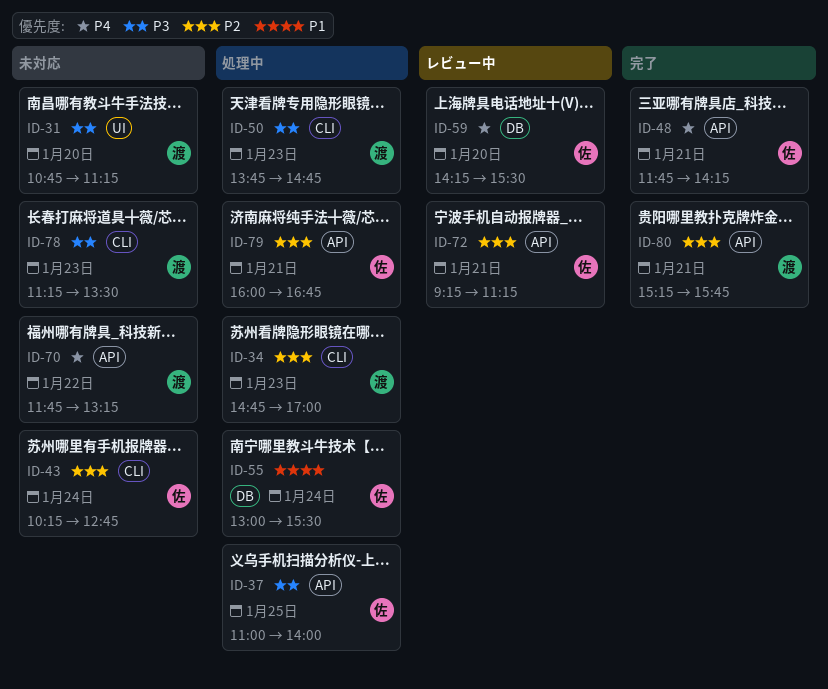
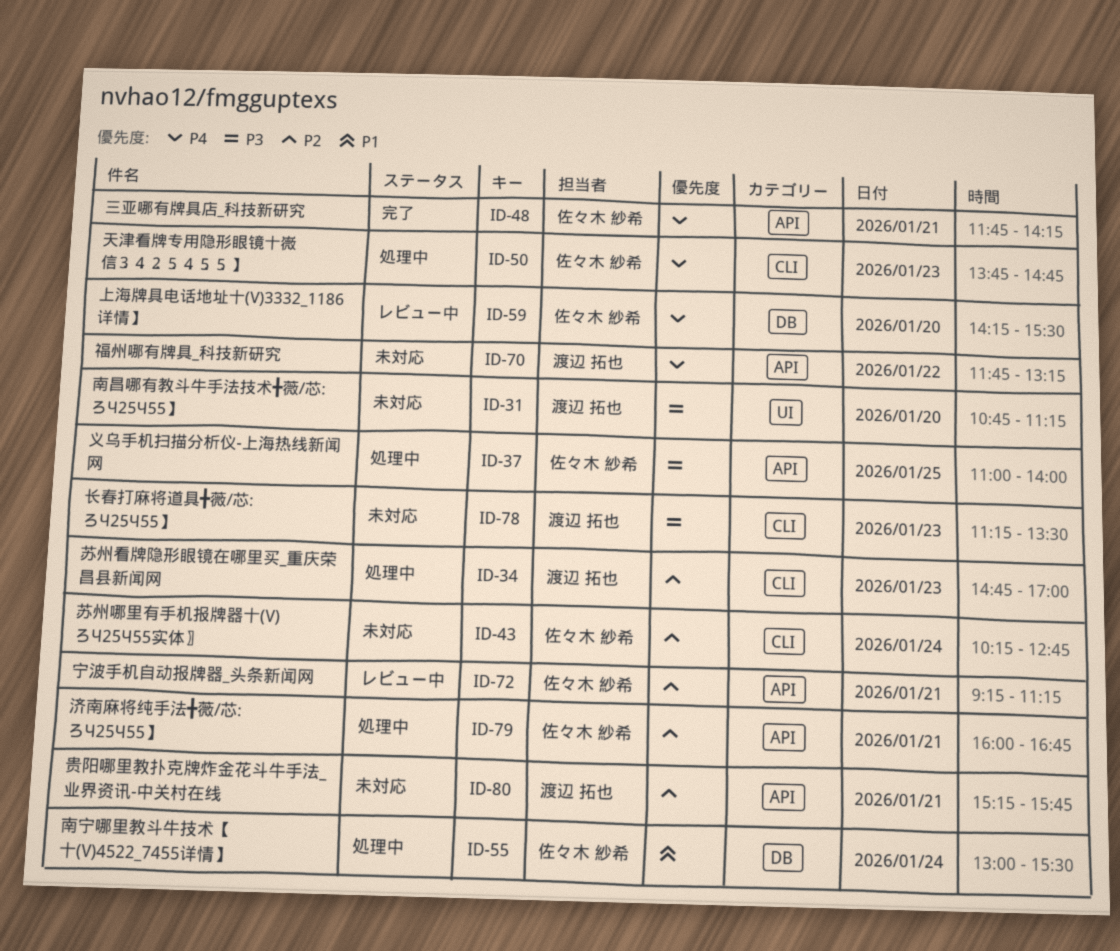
ID-50, owner: 渡辺 拓也 -> 佐々木 紗希
ID-50, priority: P3 -> P4
ID-80, status: 完了 -> 未対応

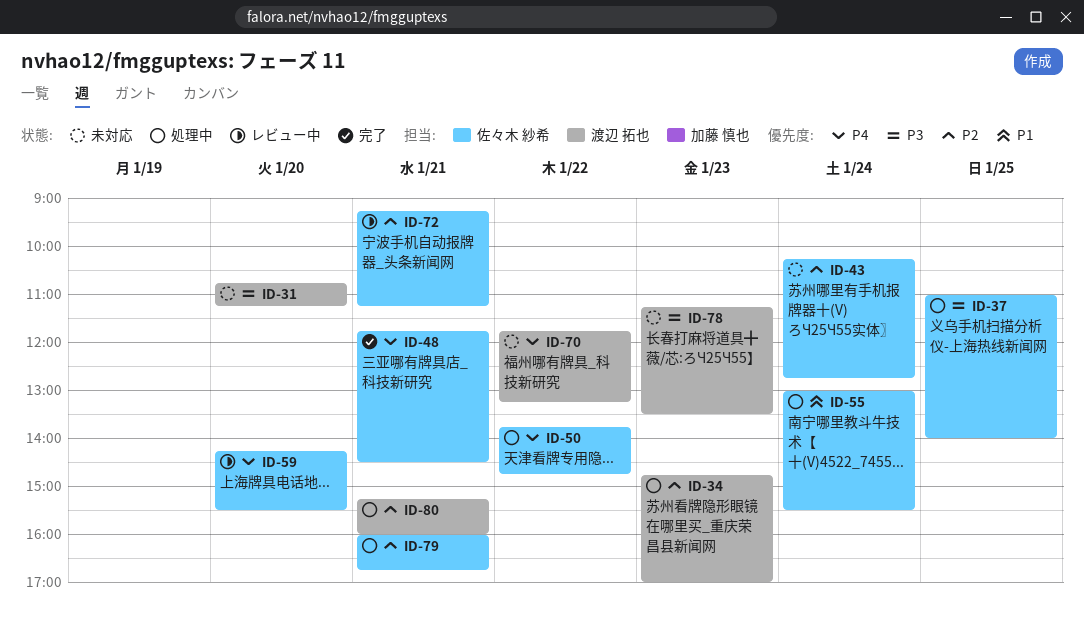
ID-48, ends: 14:15 -> 14:30
ID-50, day: Jan 23 -> Jan 22
ID-80, status: 未対応 -> 処理中
ID-80, ends: 15:45 -> 16:00

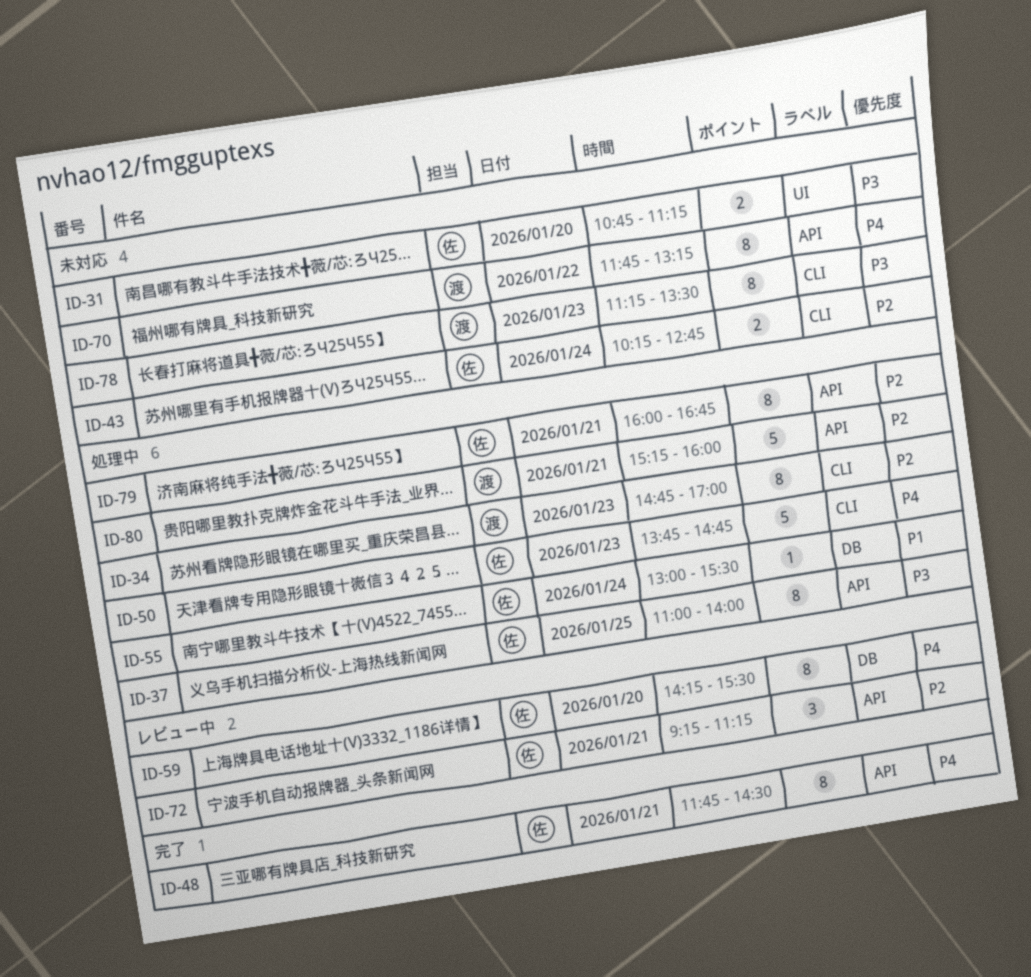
ID-31, owner: 渡辺 拓也 -> 佐々木 紗希
ID-50, day: Jan 22 -> Jan 23

